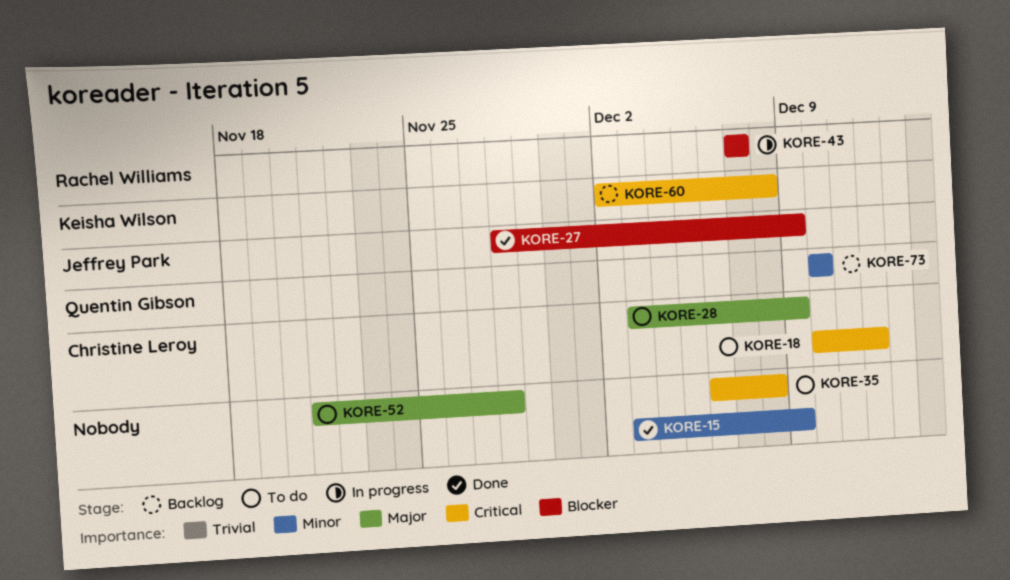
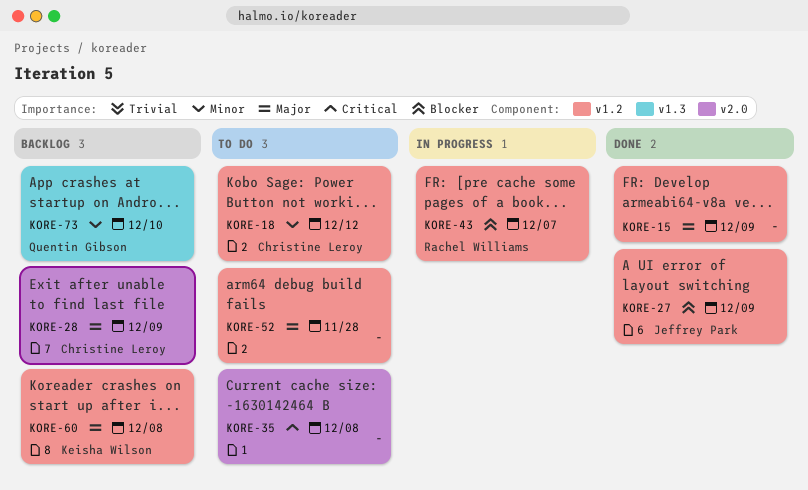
KORE-15, priority: Minor -> Major
KORE-18, priority: Critical -> Minor
KORE-28, status: To do -> Backlog
KORE-60, priority: Critical -> Major

